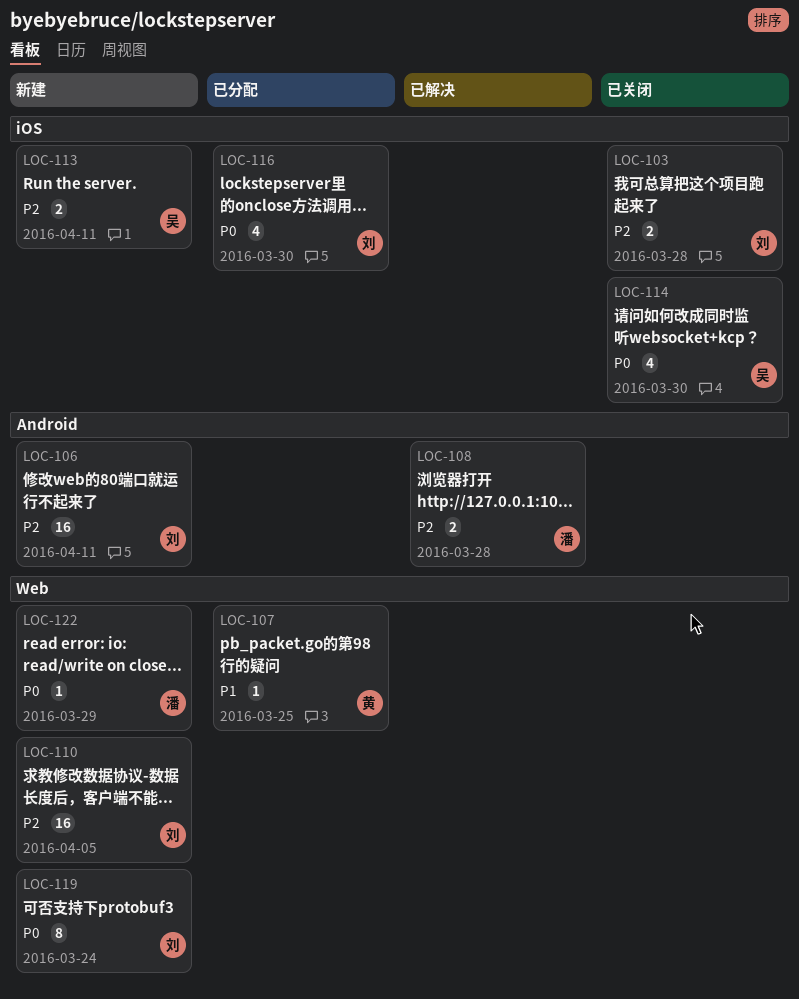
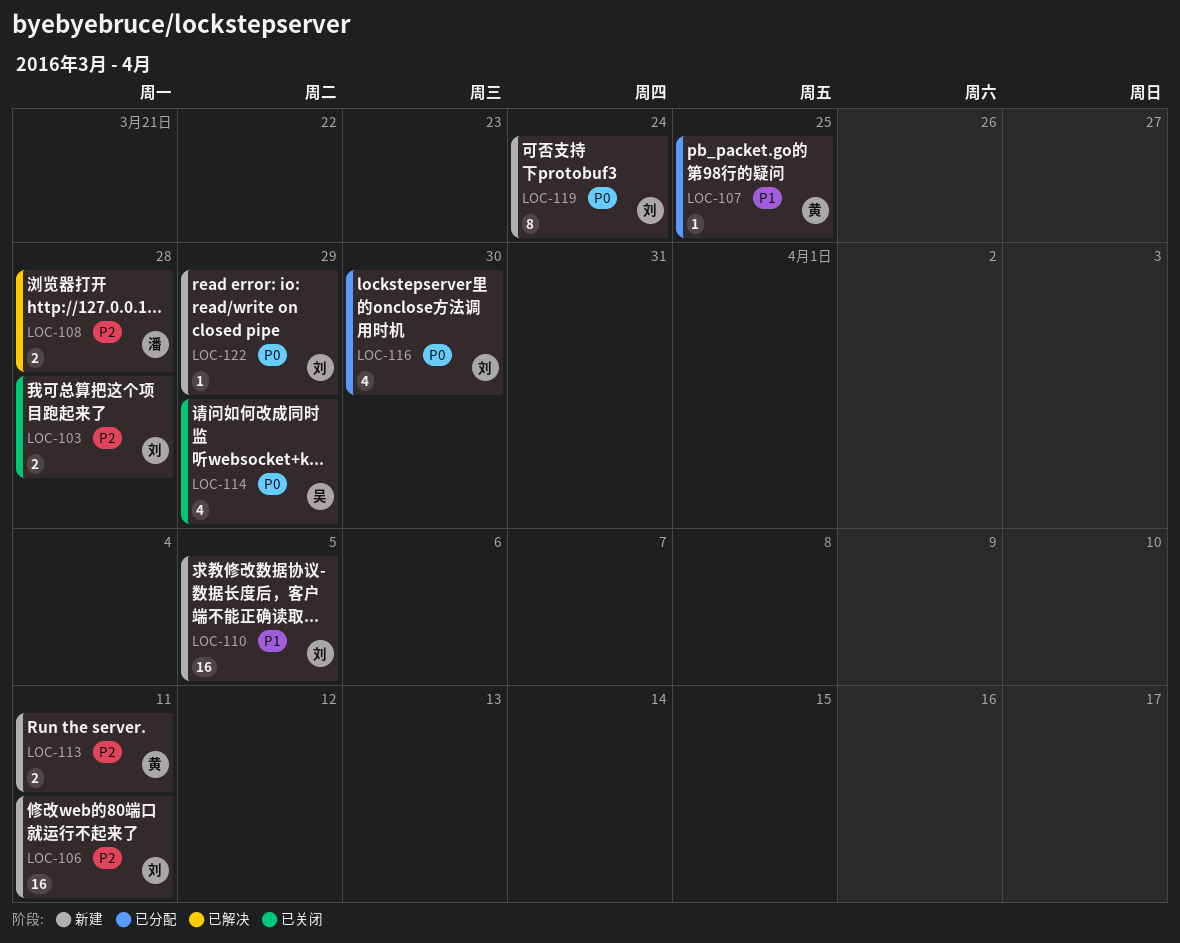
LOC-110, priority: P2 -> P1
LOC-113, owner: 吴 -> 黄
LOC-114, due: Mar 30 -> Mar 29
LOC-122, owner: 潘 -> 刘

